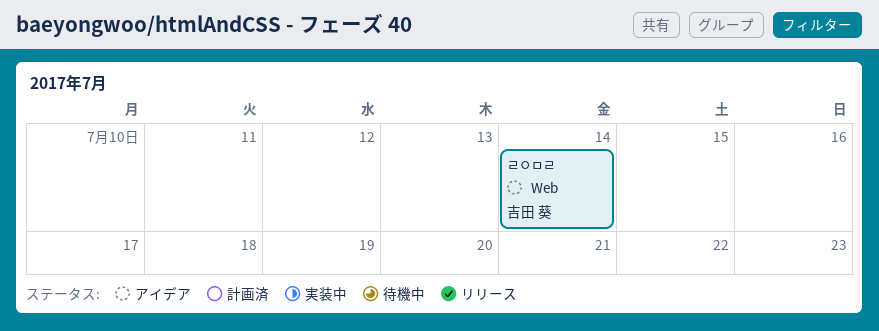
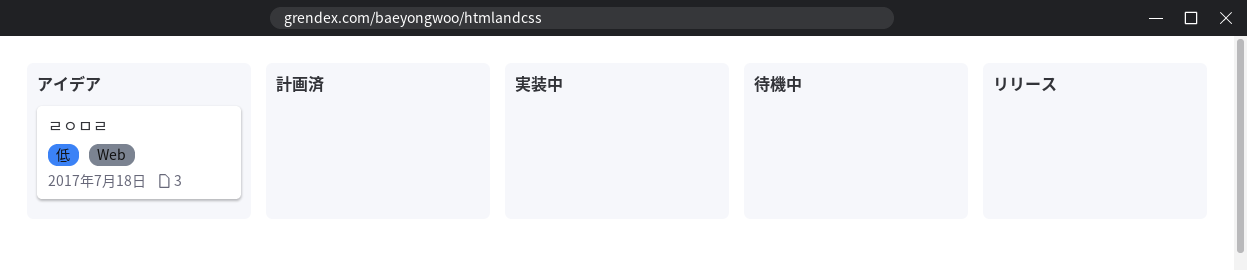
ㄹㅇㅁㄹ, due: Jul 14 -> Jul 18

